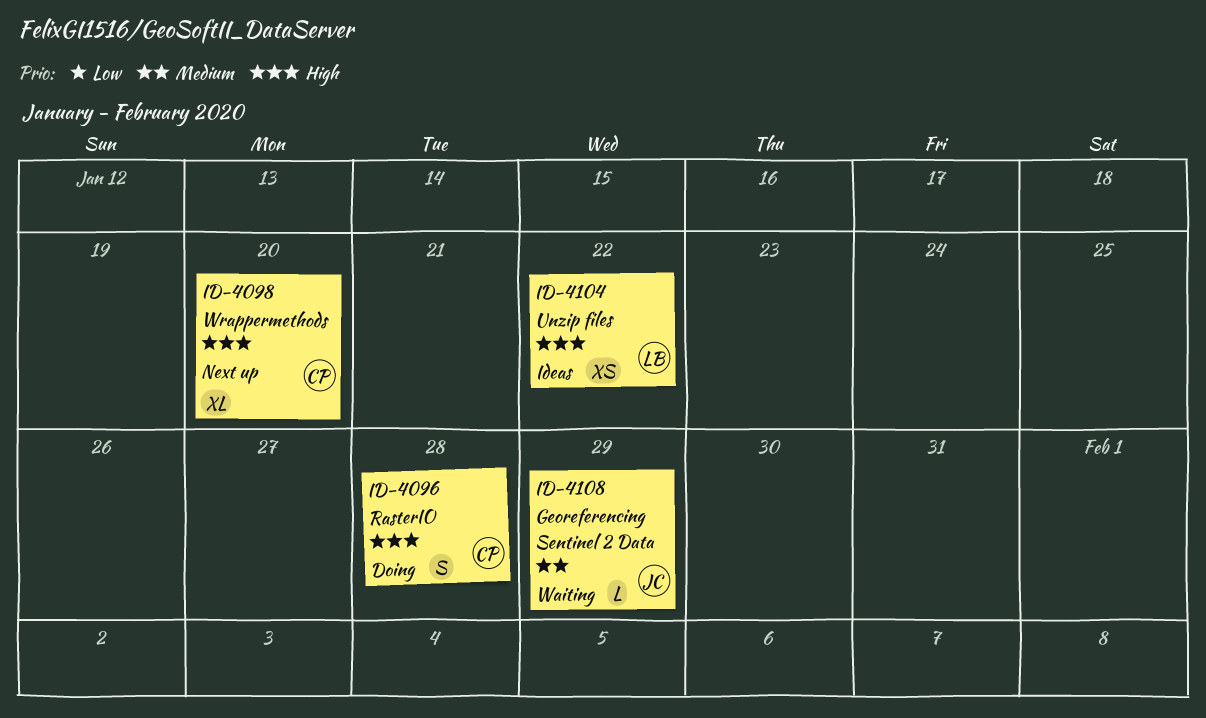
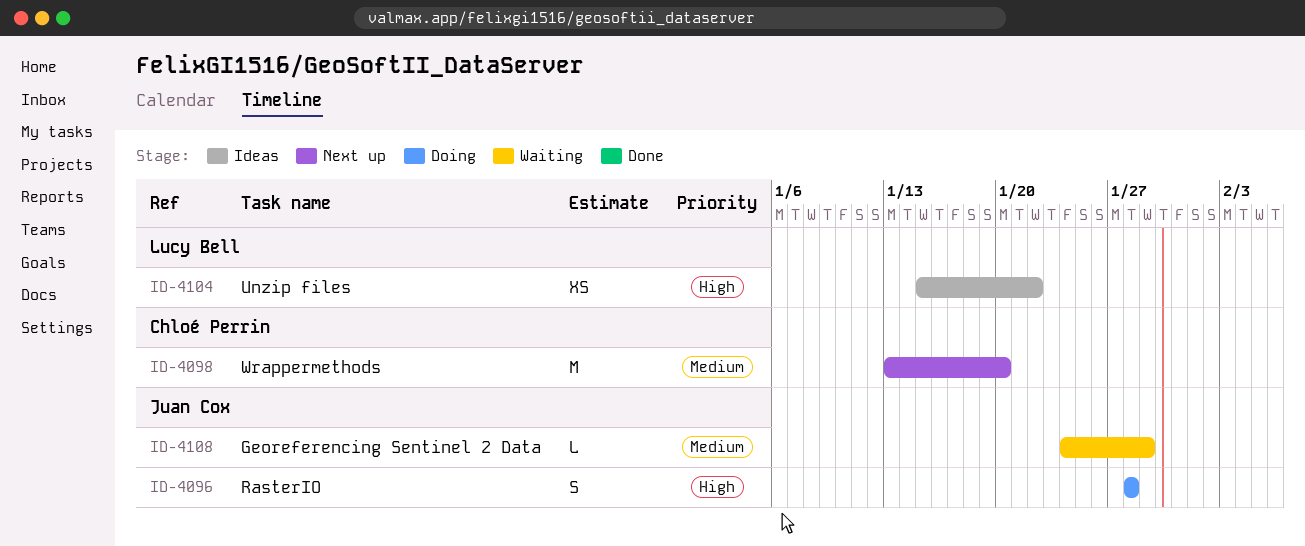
ID-4096, owner: Chloé Perrin -> Juan Cox
ID-4098, priority: High -> Medium
ID-4098, estimate: XL -> M

